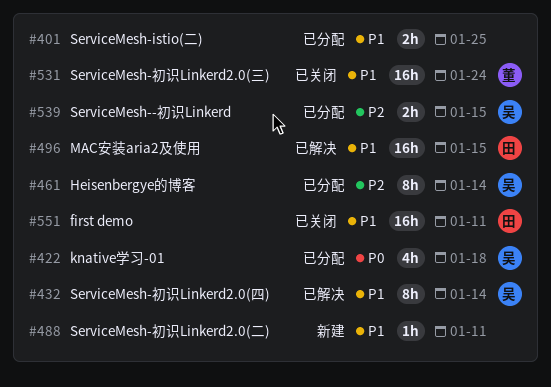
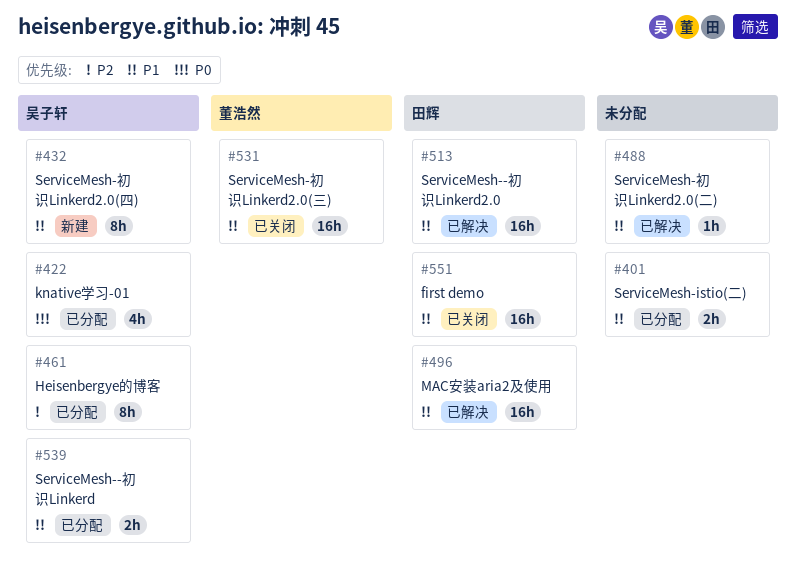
#432, status: 已解决 -> 新建
#488, status: 新建 -> 已解决
#513: none -> present
#539, priority: P2 -> P1

